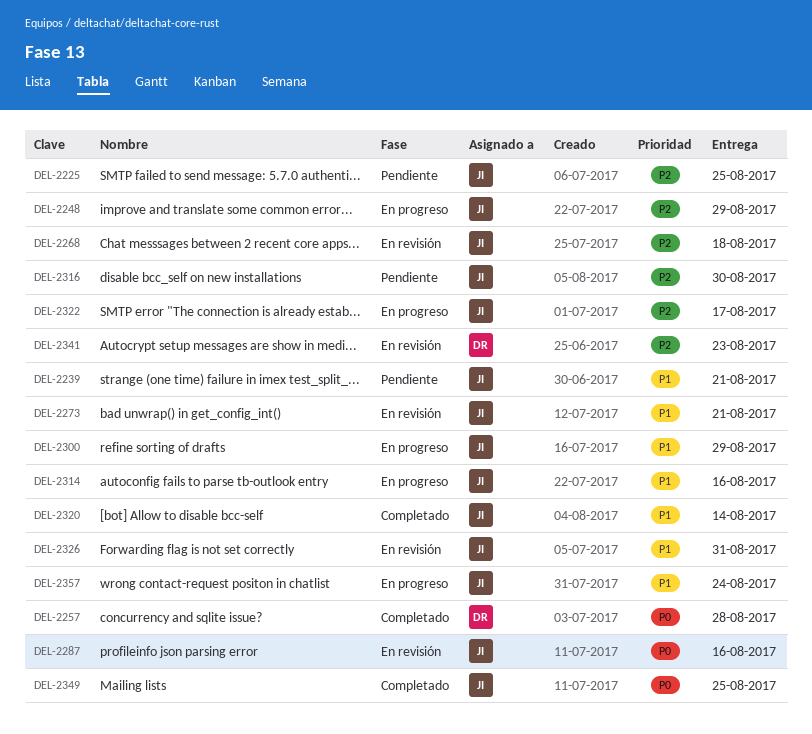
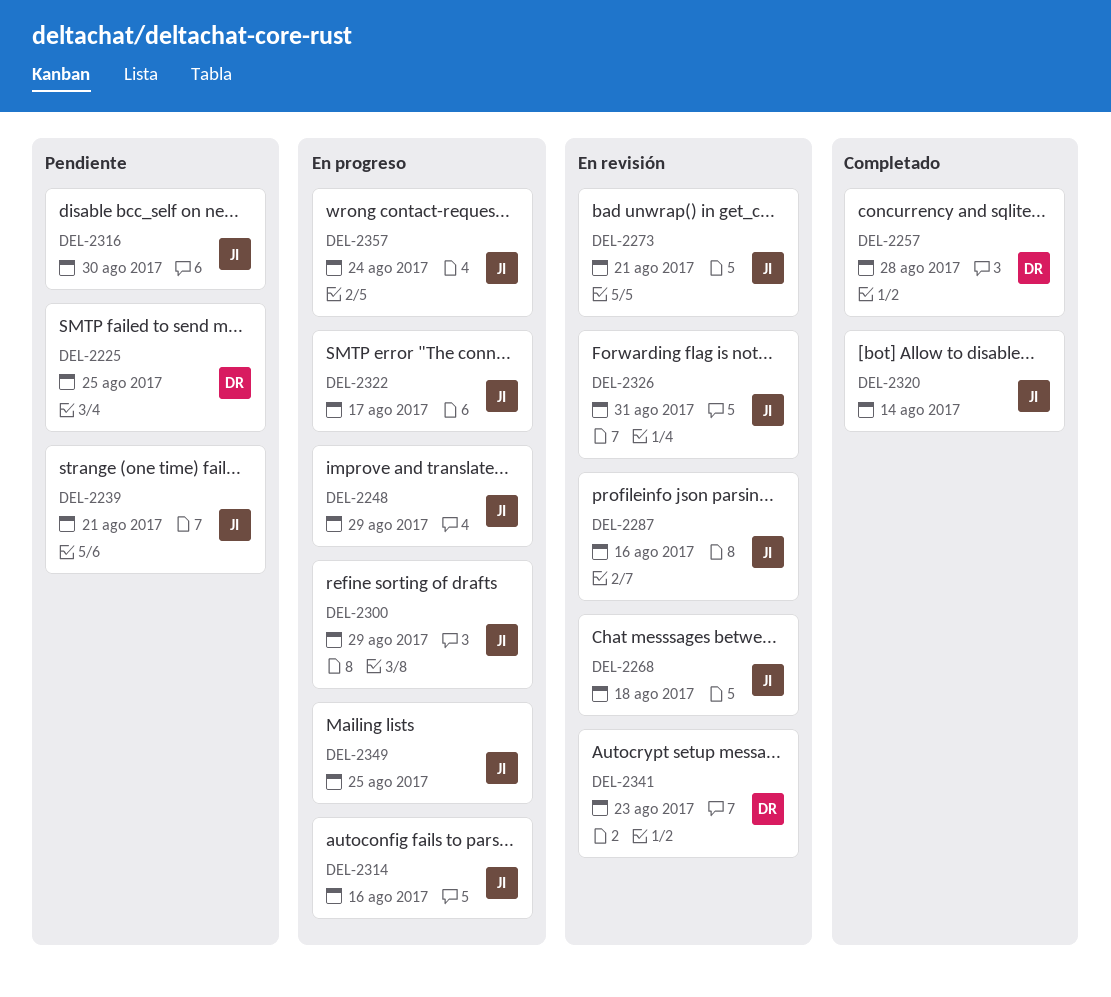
DEL-2225, owner: JI -> DR
DEL-2349, status: Completado -> En progreso

